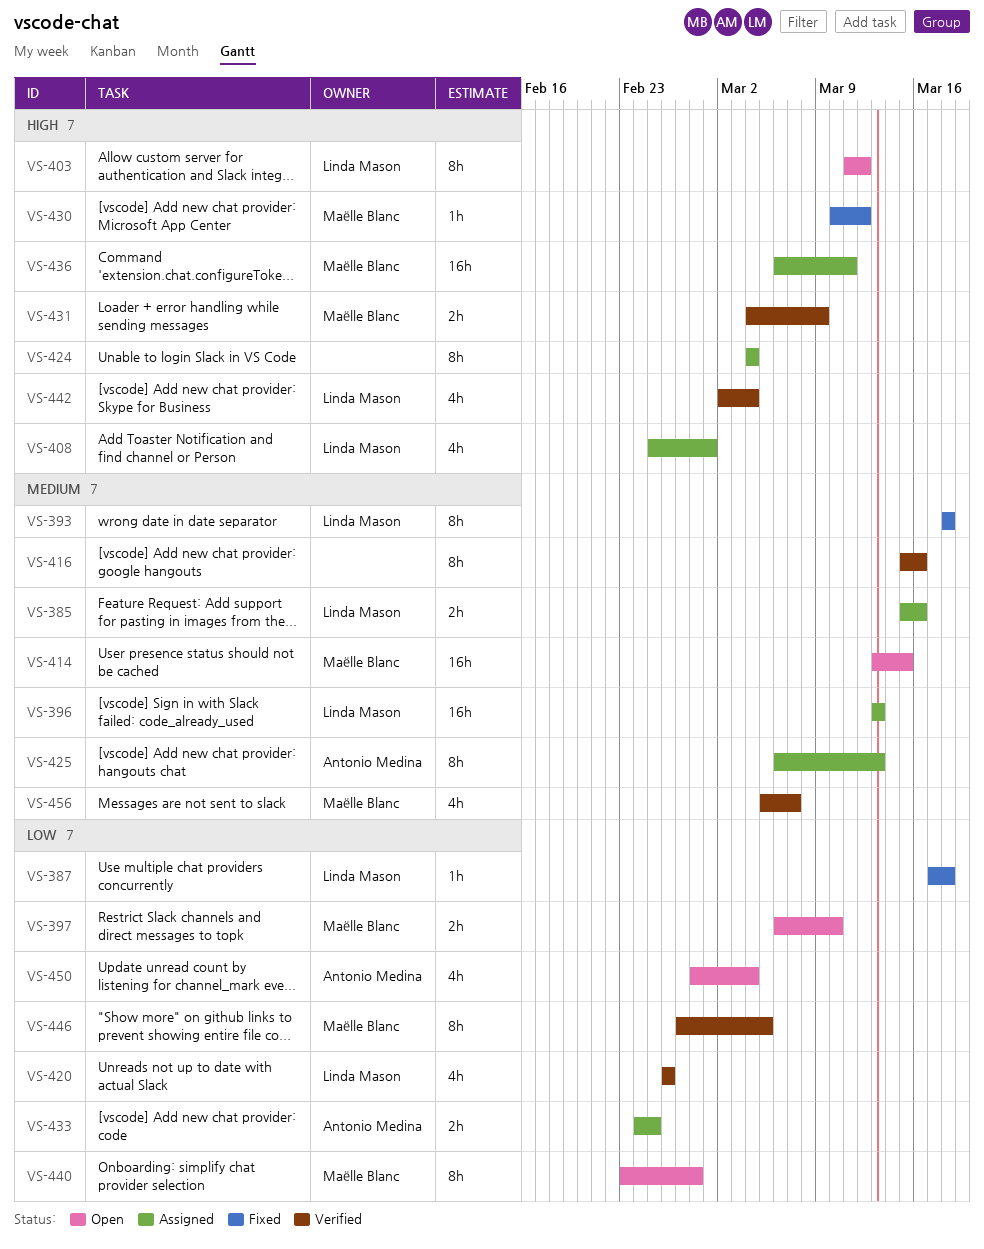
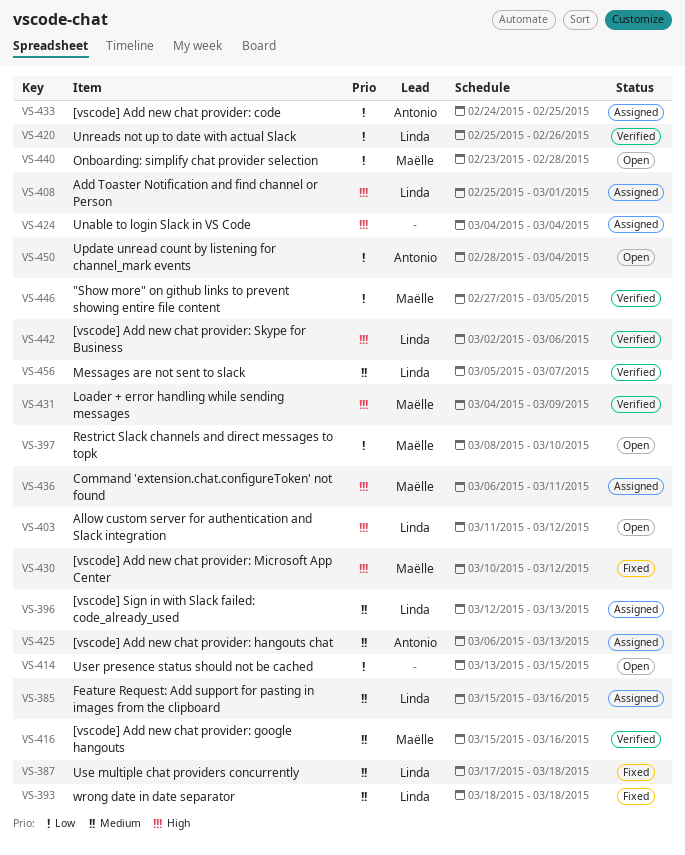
VS-387, priority: Low -> Medium
VS-396, start: Mar 13 -> Mar 12
VS-397, start: Mar 6 -> Mar 8
VS-414, owner: Maëlle Blanc -> none
VS-414, priority: Medium -> Low
VS-416, owner: none -> Maëlle Blanc
VS-420, start: Feb 26 -> Feb 25
VS-442, due: Mar 4 -> Mar 6
VS-456, owner: Maëlle Blanc -> Linda Mason

